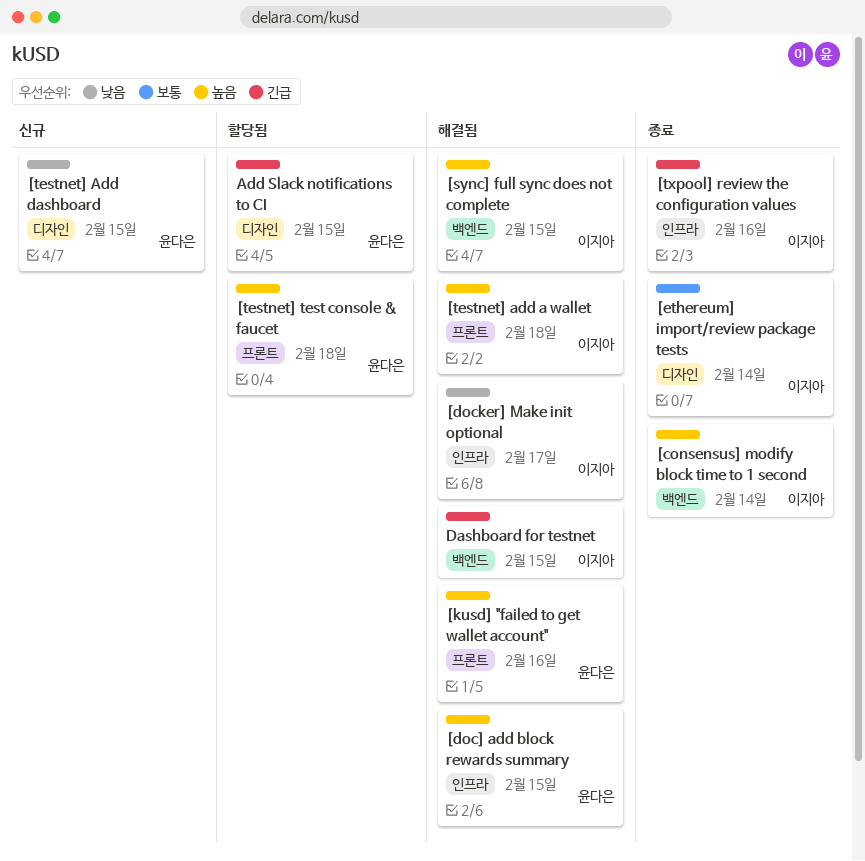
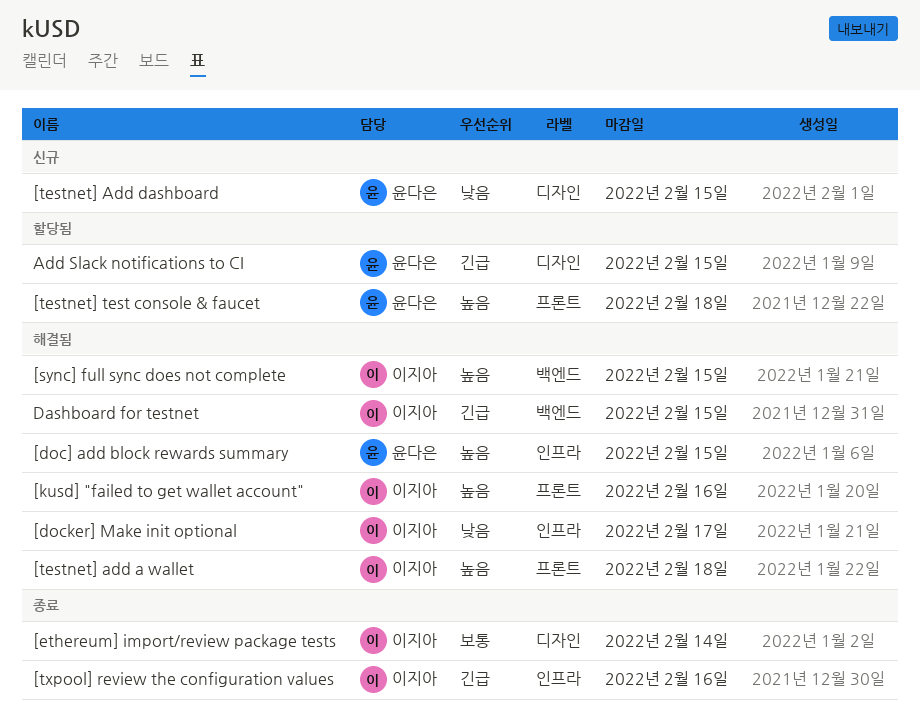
[consensus] modify block time to 1 second: present -> none
[kusd] "failed to get wallet account", owner: 윤다은 -> 이지아

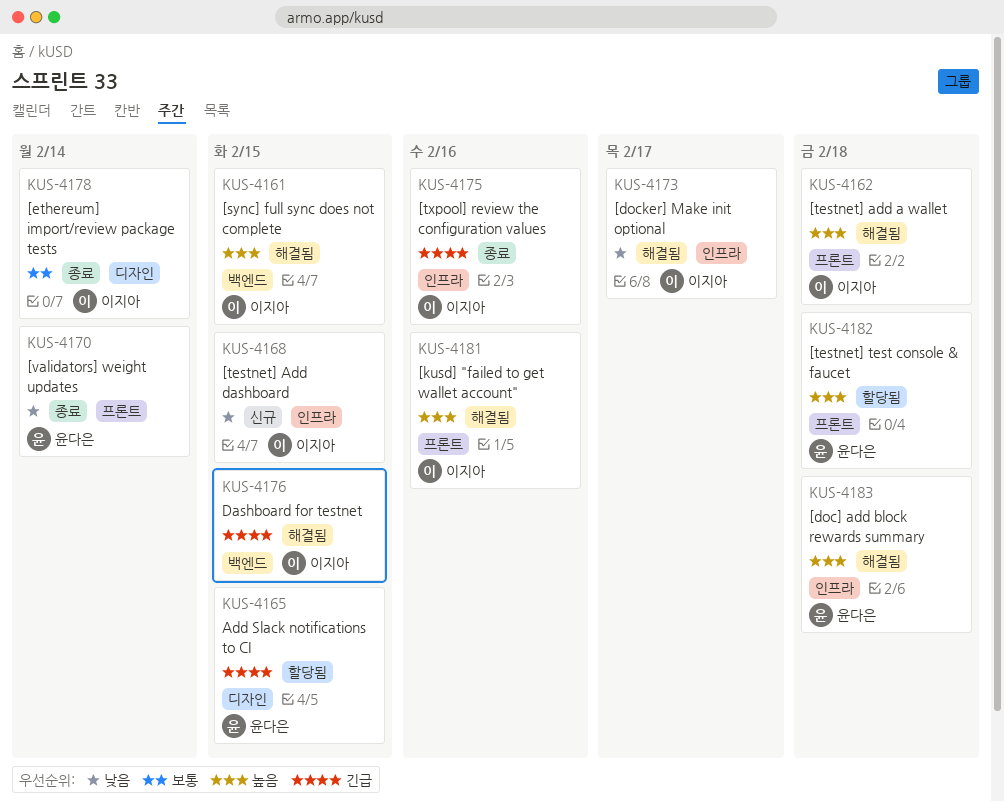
[doc] add block rewards summary, due: Feb 15 -> Feb 18
[testnet] Add dashboard, owner: 윤다은 -> 이지아
[testnet] Add dashboard, label: 디자인 -> 인프라
[validators] weight updates: none -> present

